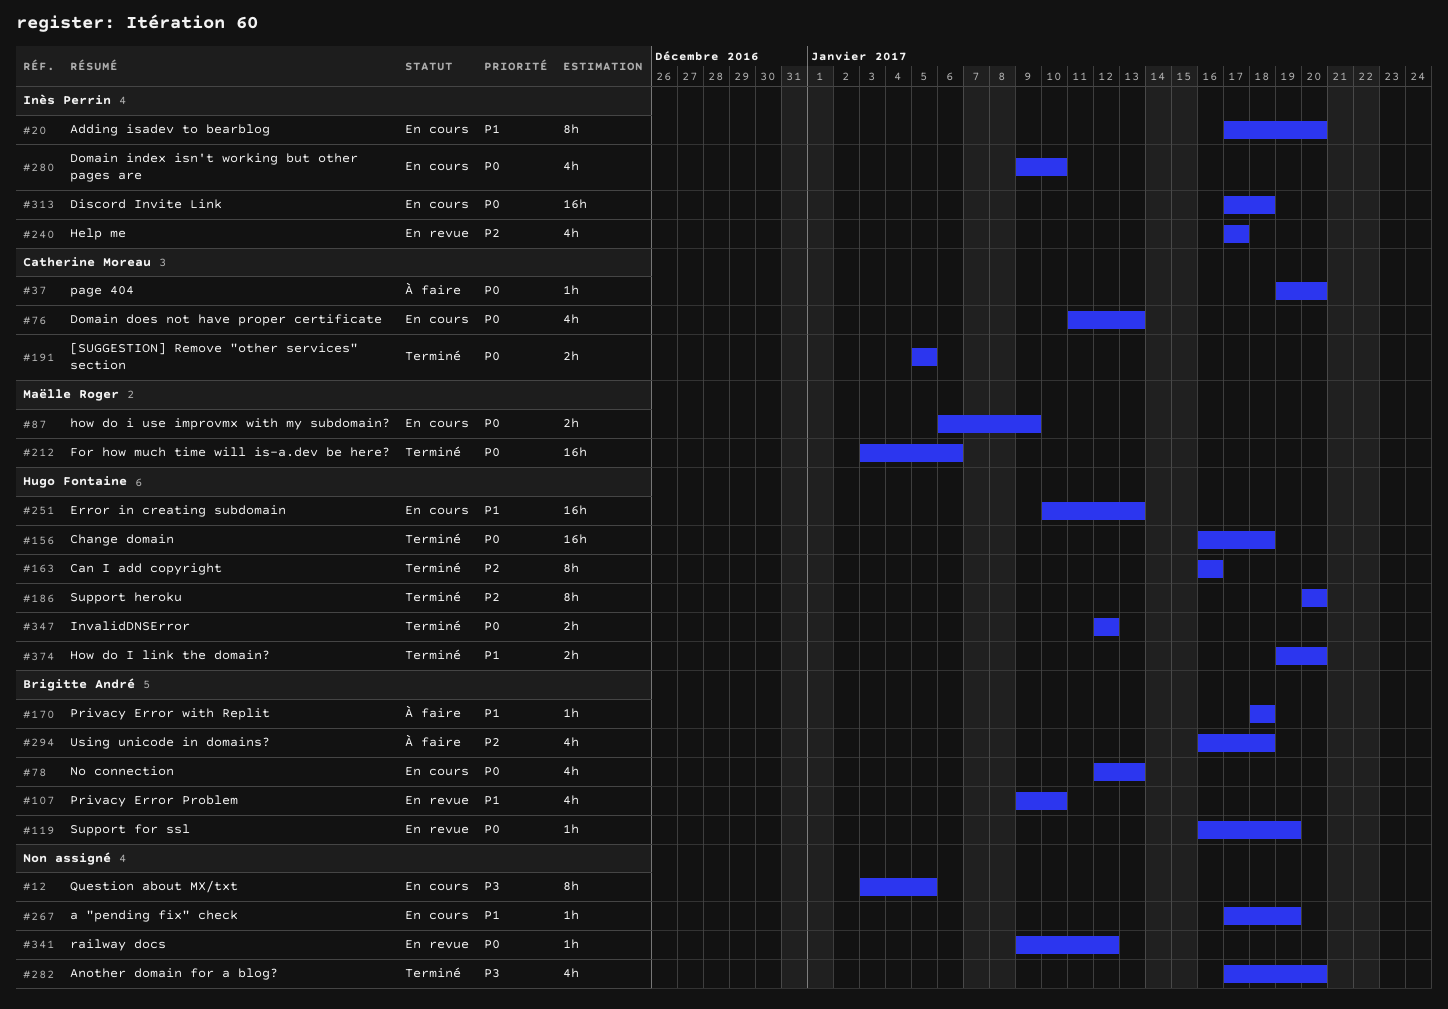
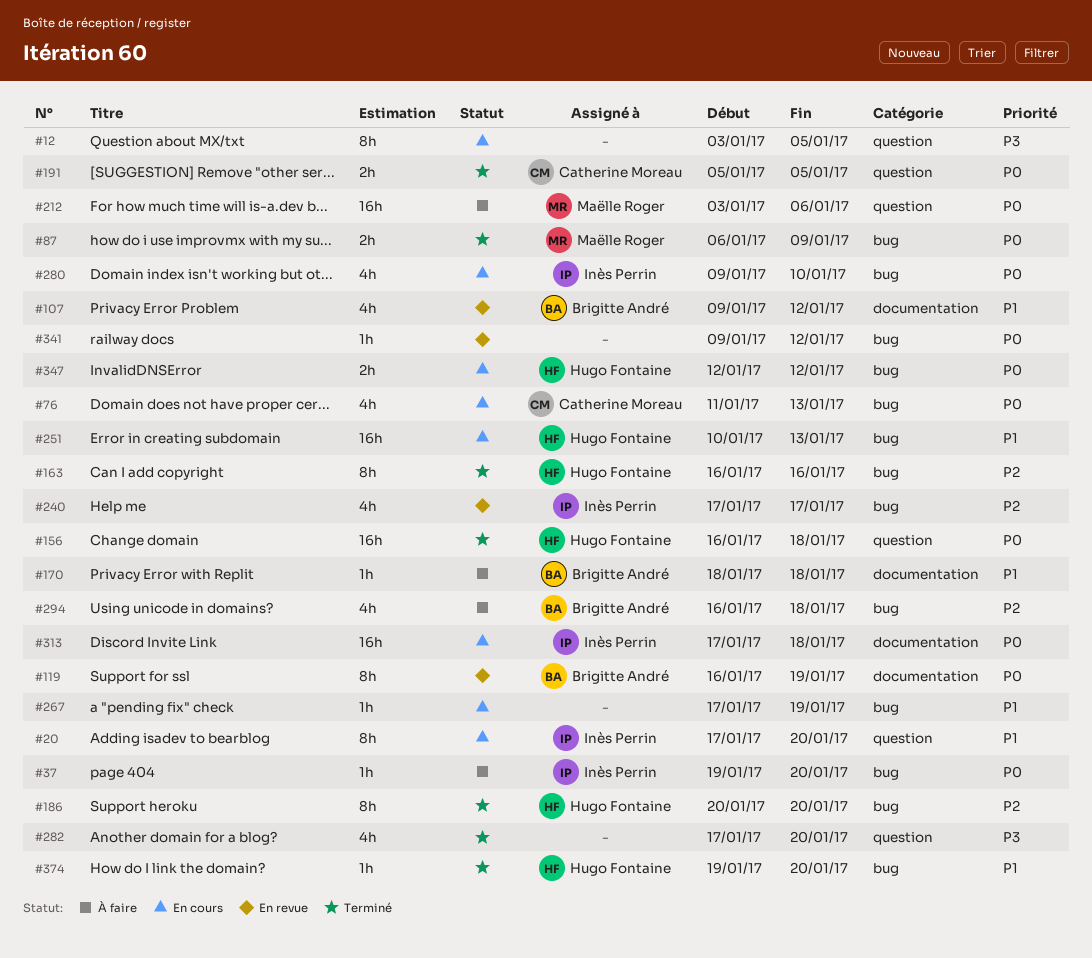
#37, owner: Catherine Moreau -> Inès Perrin
#78: present -> none
#87, status: En cours -> Terminé
#107, due: Jan 10 -> Jan 12
#119, estimate: 1h -> 8h
#212, status: Terminé -> À faire
#347, status: Terminé -> En cours
#374, estimate: 2h -> 1h

